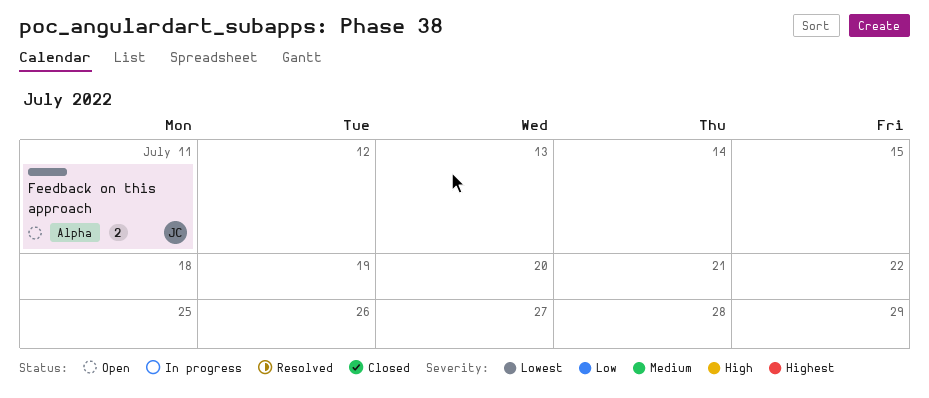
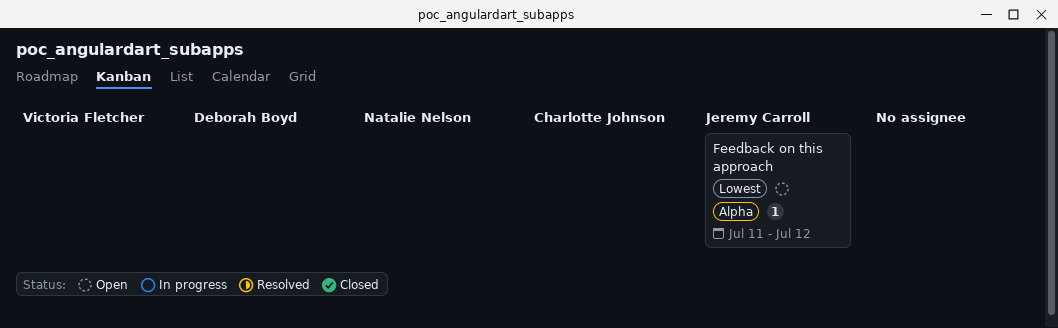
Feedback on this approach, estimate: 2 -> 1
Feedback on this approach, due: Jul 11 -> Jul 12

